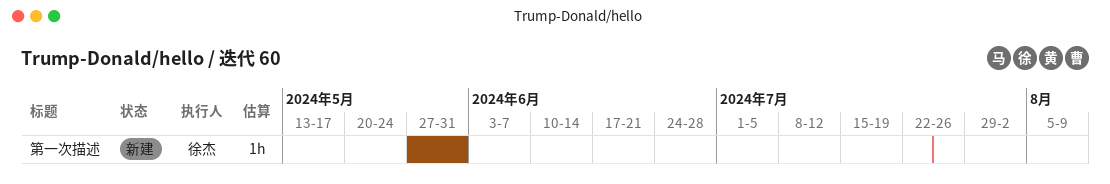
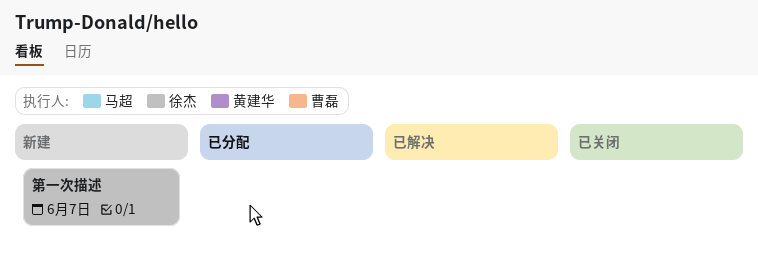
第一次描述, due: May 31 -> Jun 7

